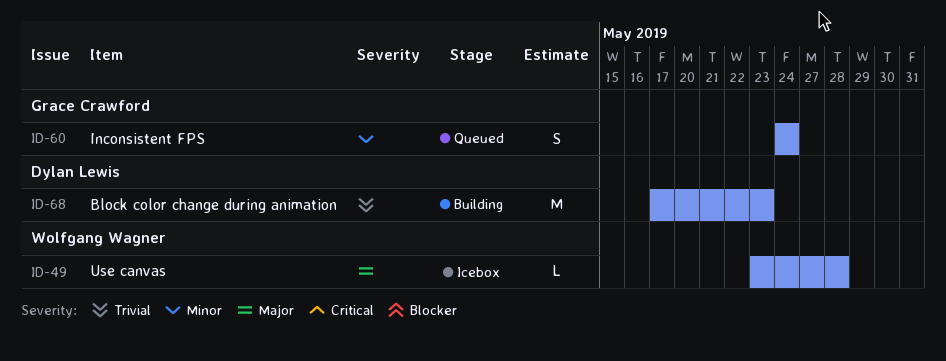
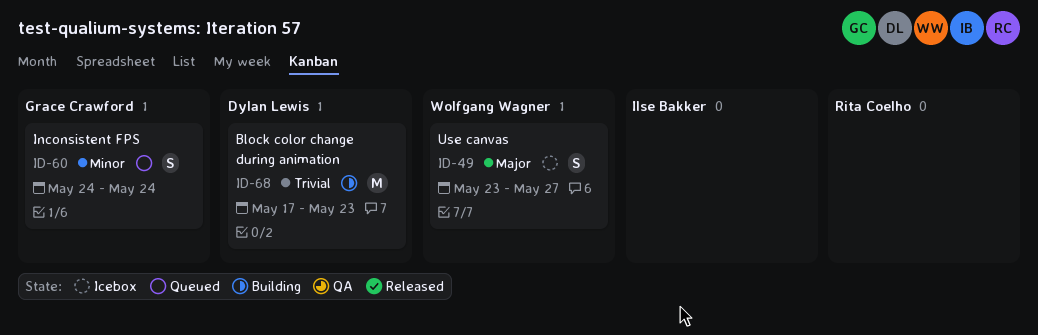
ID-49, estimate: L -> S
ID-49, due: May 28 -> May 27

